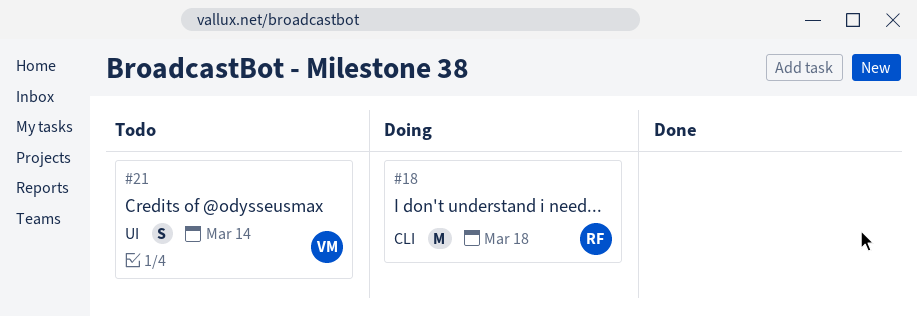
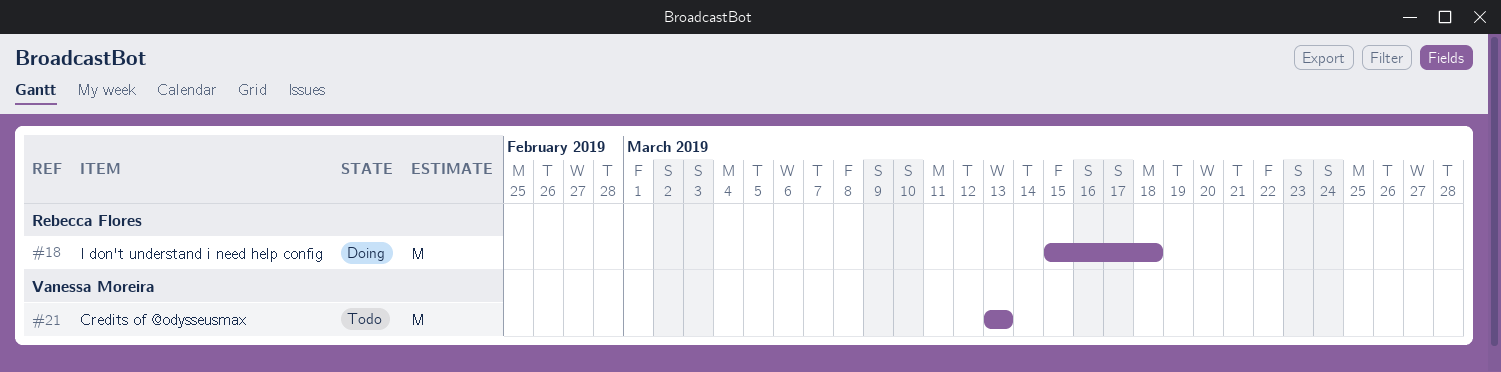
#21, estimate: S -> M
#21, due: Mar 14 -> Mar 13

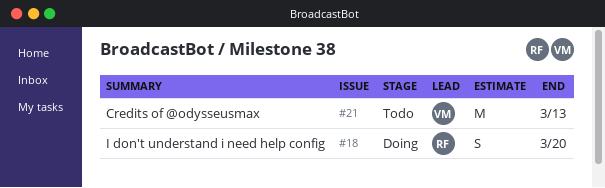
#18, estimate: M -> S
#18, due: Mar 18 -> Mar 20

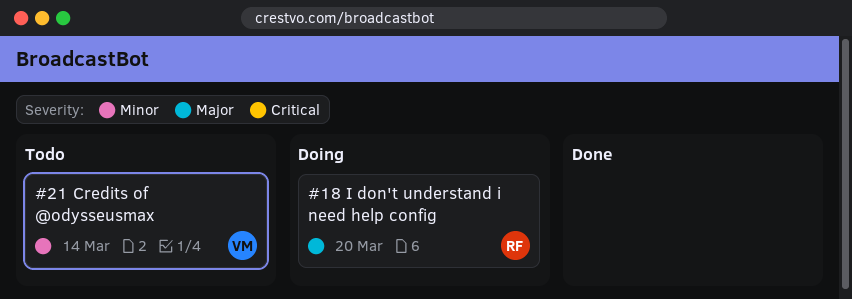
#21, due: Mar 13 -> Mar 14

